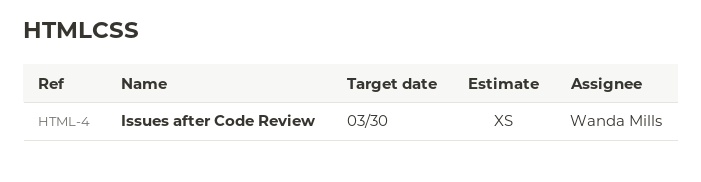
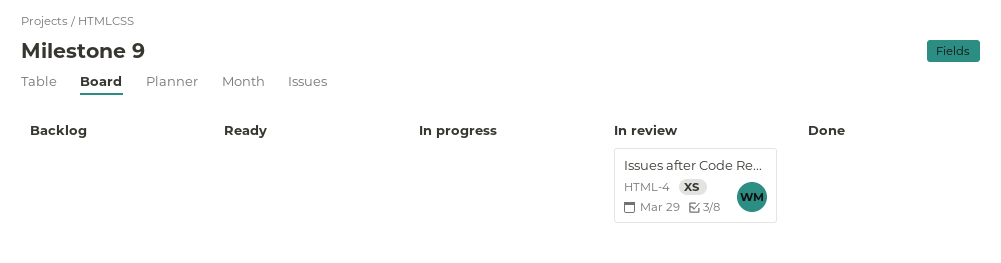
HTML-4, due: Mar 30 -> Mar 29

